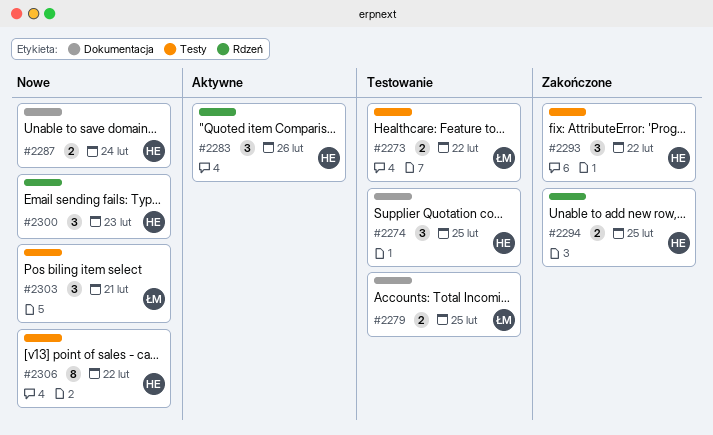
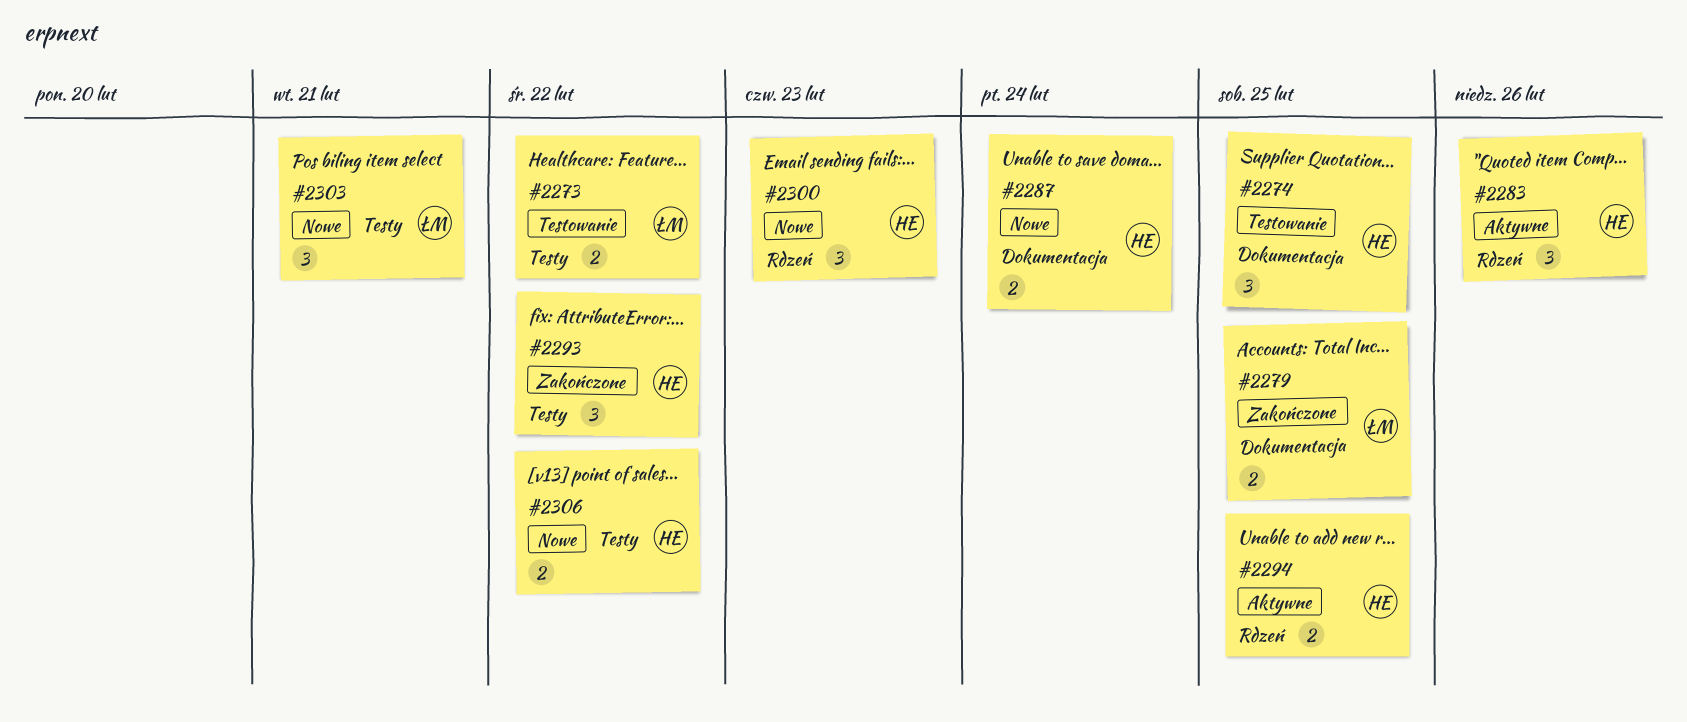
#2279, status: Testowanie -> Zakończone
#2294, status: Zakończone -> Aktywne
#2306, estimate: 8 -> 2

